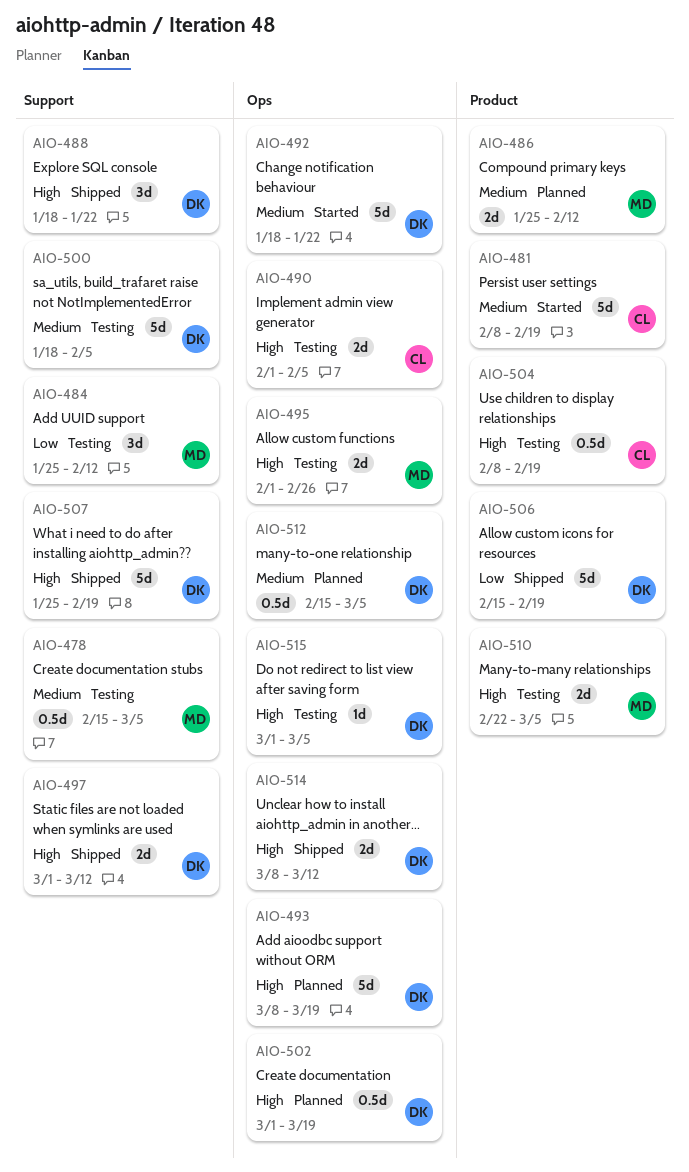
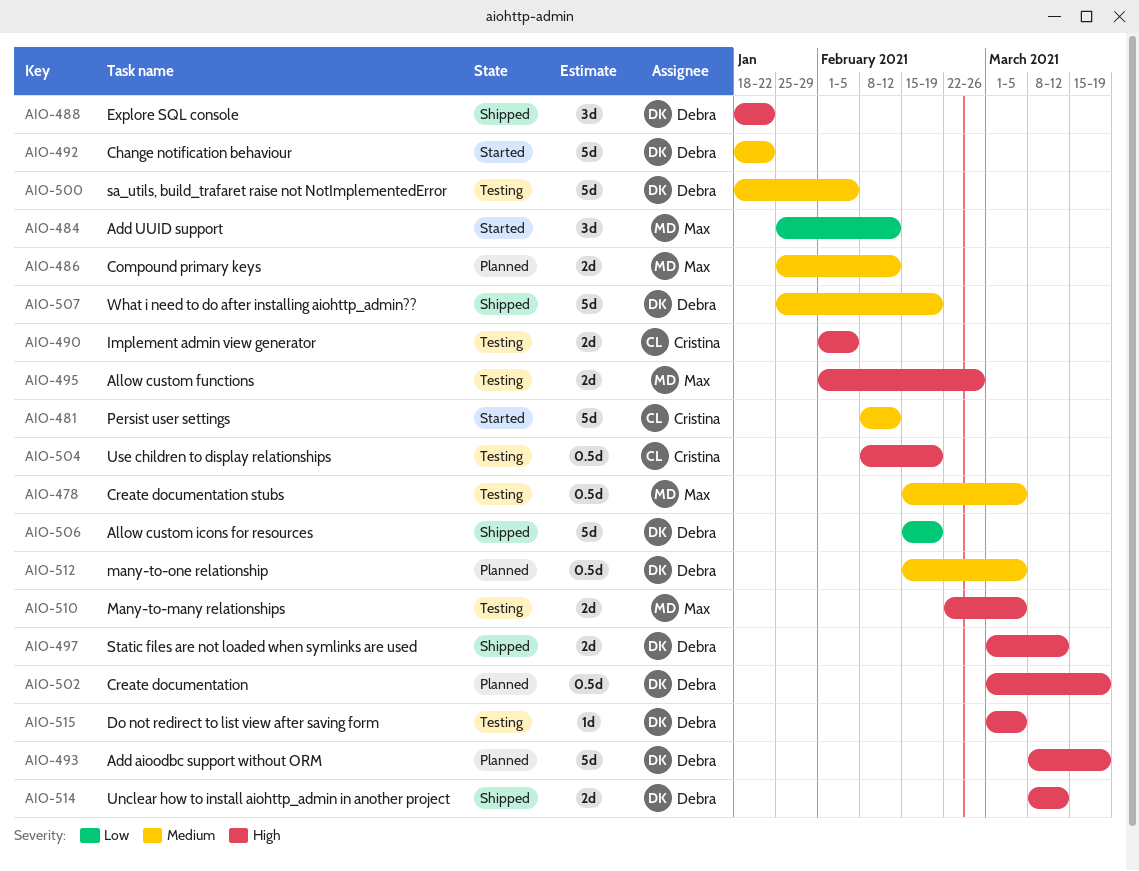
AIO-481, due: Feb 19 -> Feb 12
AIO-484, status: Testing -> Started
AIO-507, priority: High -> Medium

